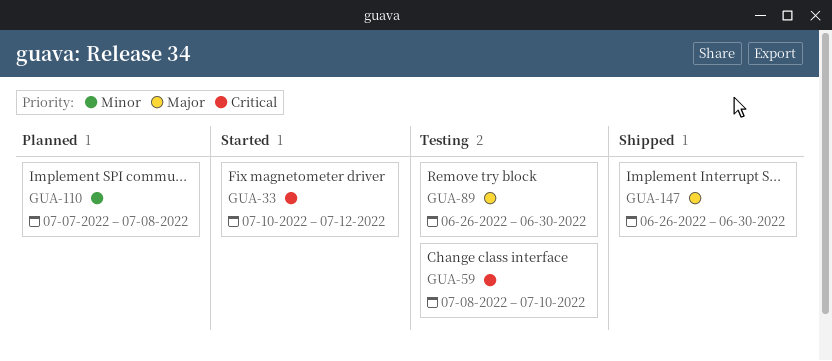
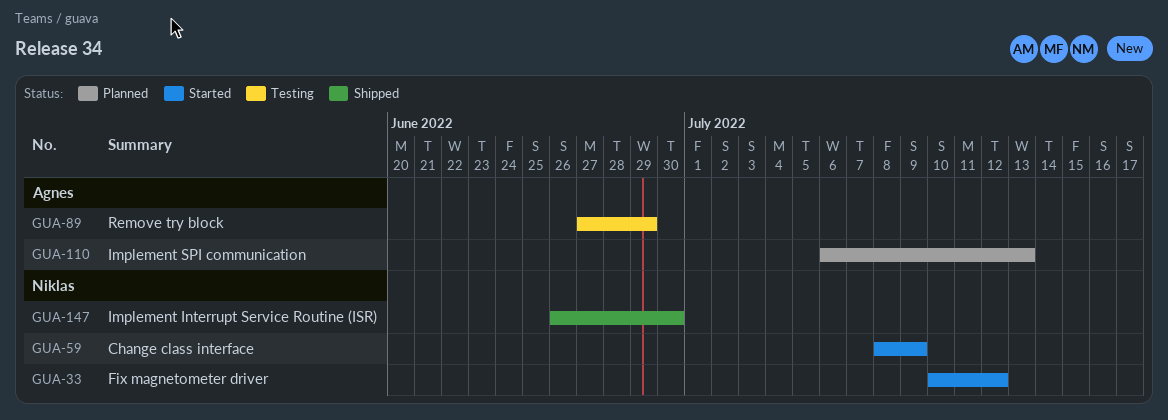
GUA-59, status: Testing -> Started
GUA-59, due: Jul 10 -> Jul 9
GUA-89, start: Jun 26 -> Jun 27
GUA-89, due: Jun 30 -> Jun 29
GUA-110, start: Jul 7 -> Jul 6
GUA-110, due: Jul 8 -> Jul 13

